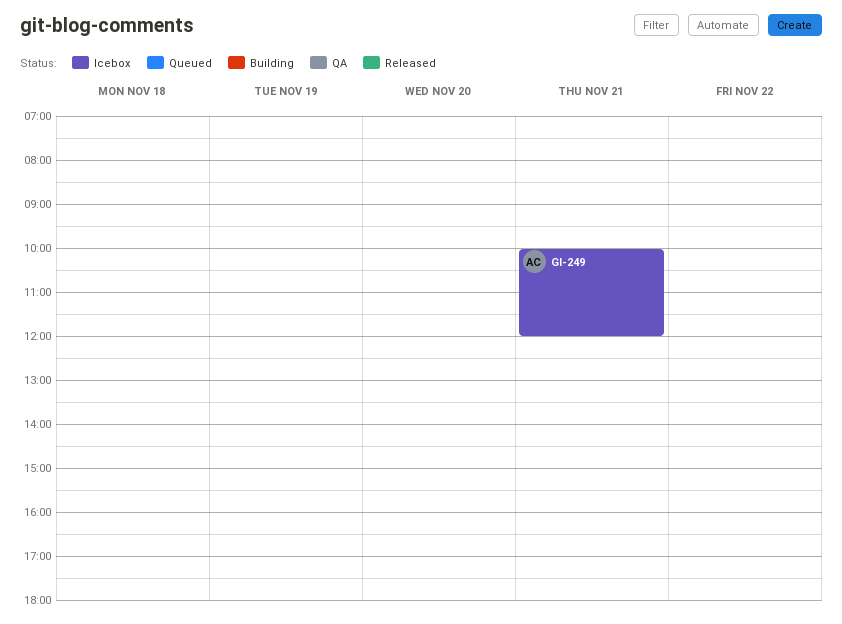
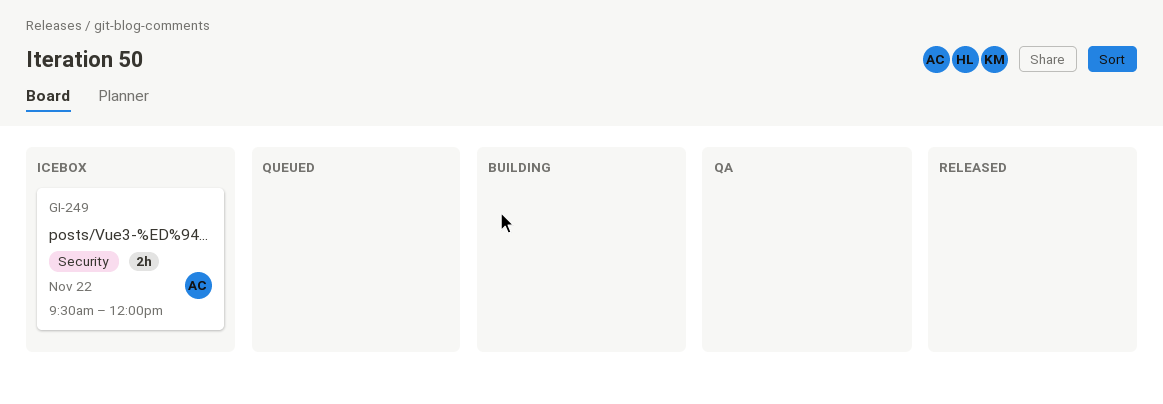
GI-249, day: Nov 21 -> Nov 22
GI-249, begins: 10:00 -> 09:30

